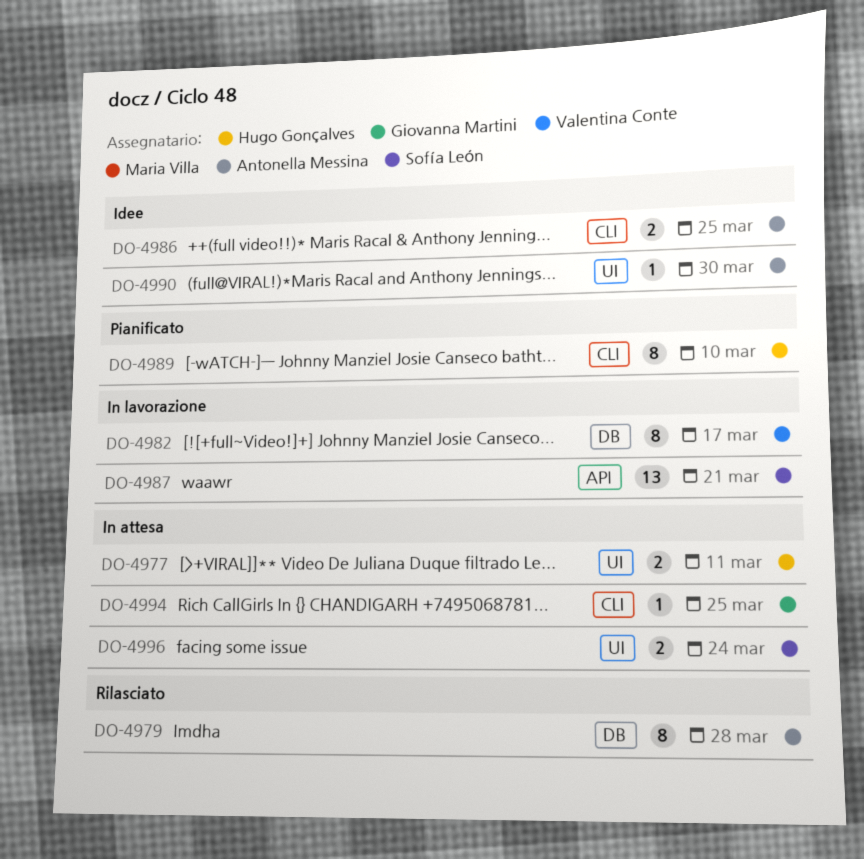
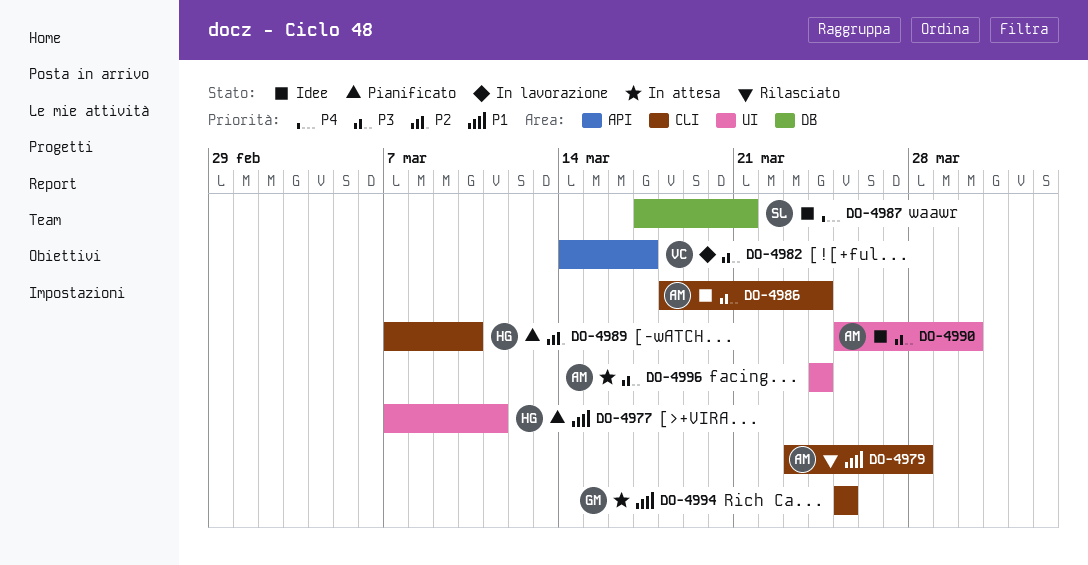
DO-4977, status: In attesa -> Pianificato
DO-4979, label: DB -> CLI
DO-4982, label: DB -> API
DO-4986, due: Mar 25 -> Mar 24
DO-4987, status: In lavorazione -> Idee
DO-4987, label: API -> DB
DO-4996, owner: Sofía León -> Antonella Messina

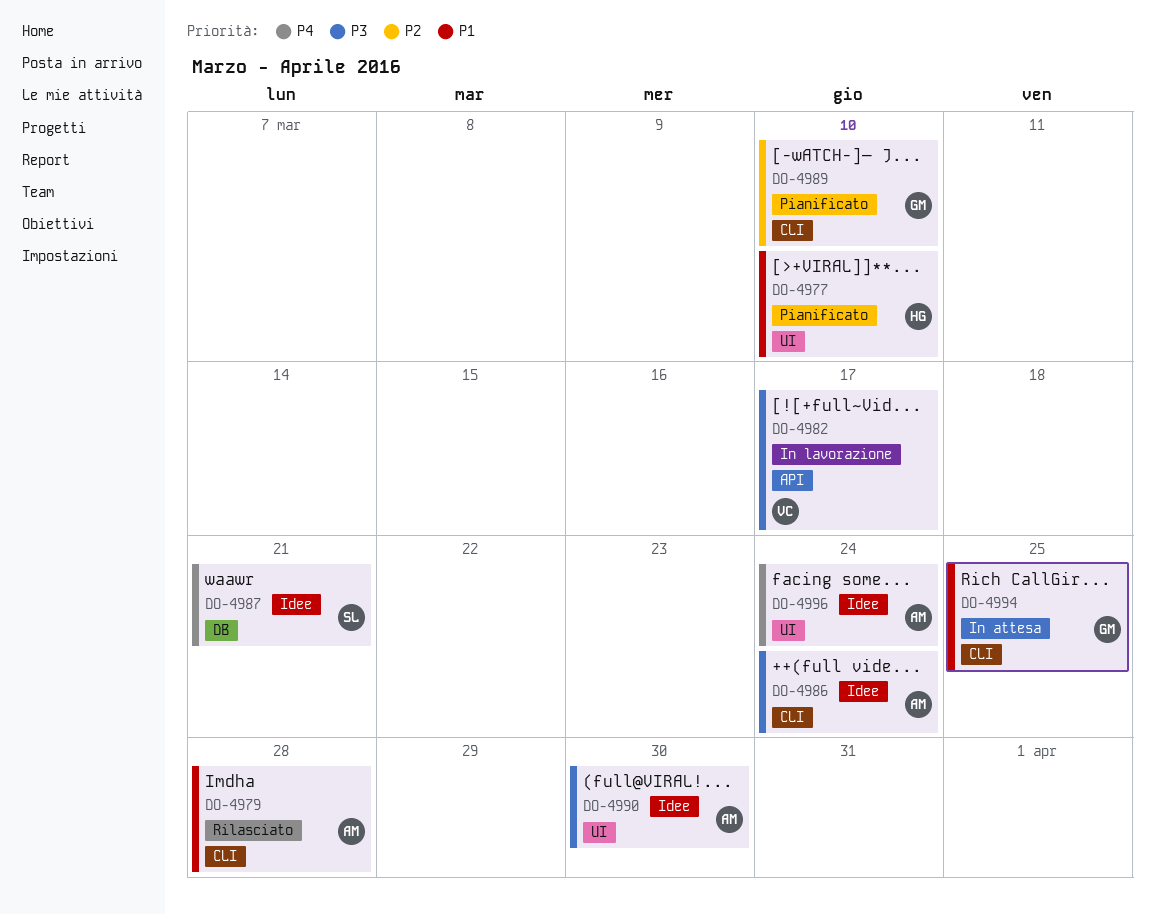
DO-4977, due: Mar 11 -> Mar 10
DO-4989, owner: HG -> GM
DO-4996, status: In attesa -> Idee
DO-4996, priority: P3 -> P4

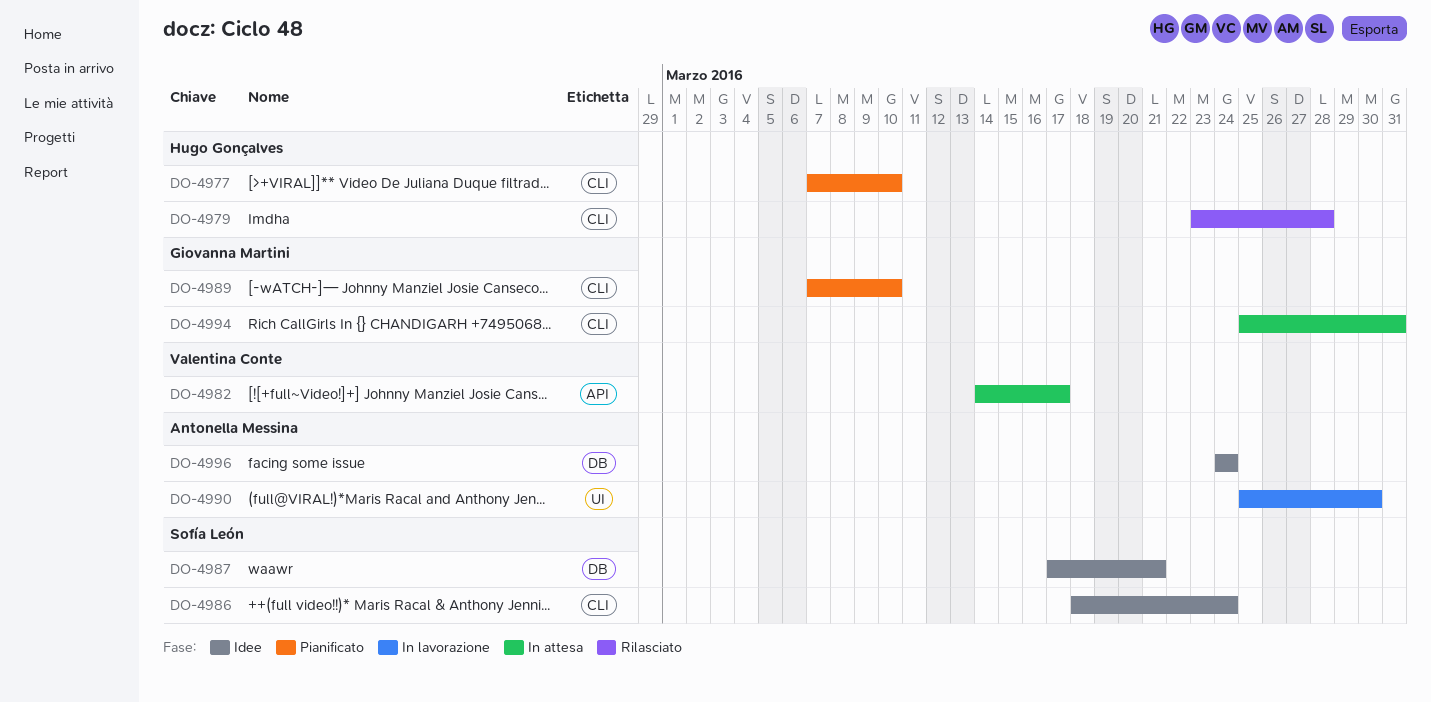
DO-4977, label: UI -> CLI
DO-4979, owner: Antonella Messina -> Hugo Gonçalves
DO-4982, status: In lavorazione -> In attesa
DO-4986, owner: Antonella Messina -> Sofía León
DO-4990, status: Idee -> In lavorazione
DO-4994, due: Mar 25 -> Mar 31
DO-4996, label: UI -> DB

